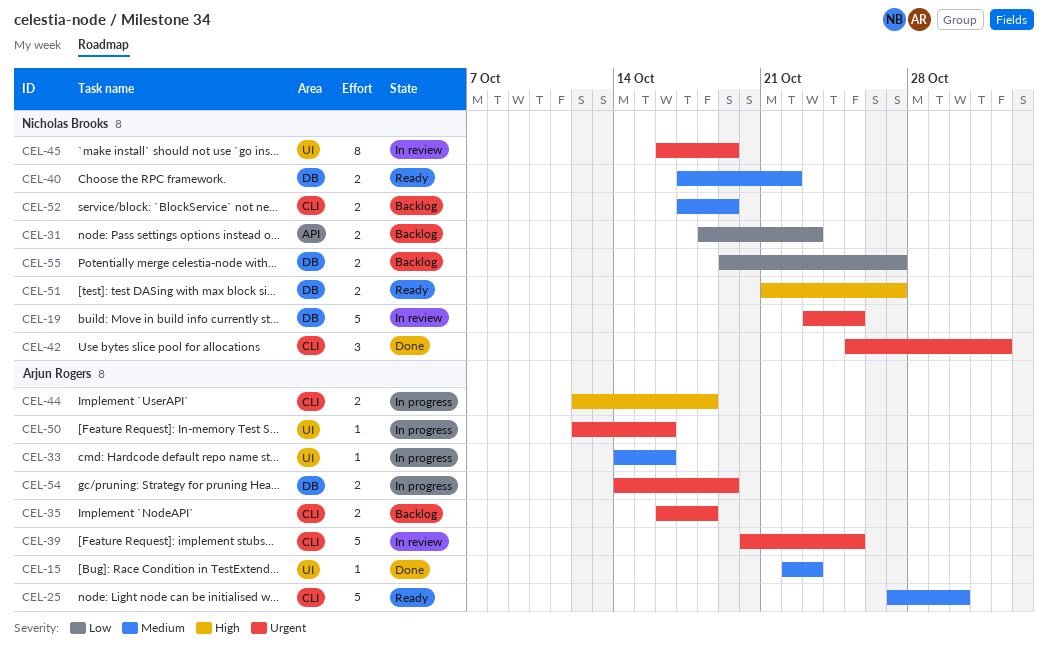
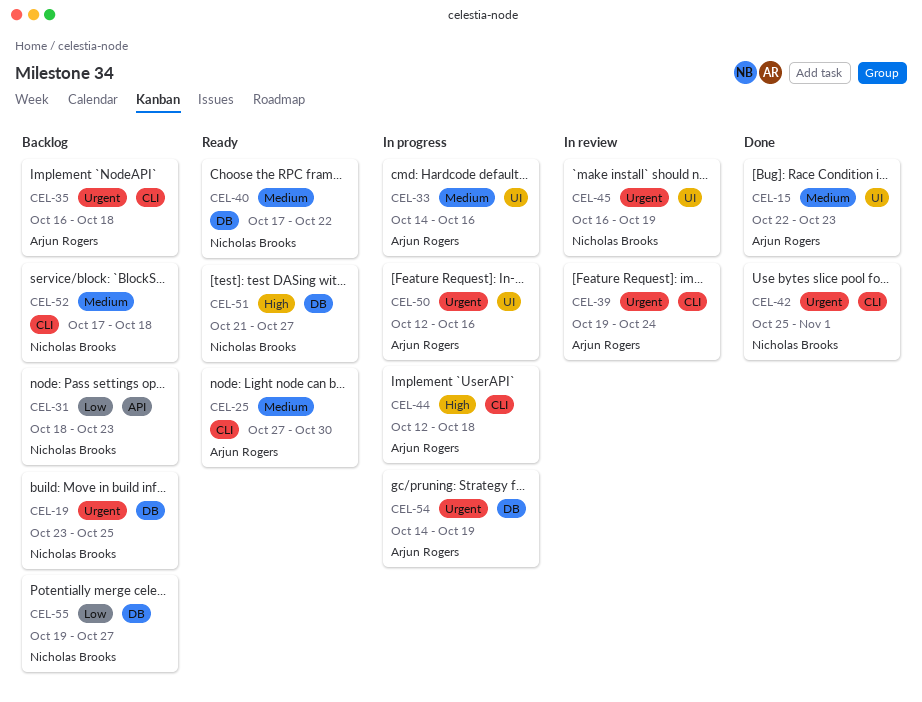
CEL-19, status: In review -> Backlog
CEL-39, start: Oct 20 -> Oct 19
CEL-39, due: Oct 25 -> Oct 24
CEL-52, due: Oct 19 -> Oct 18

